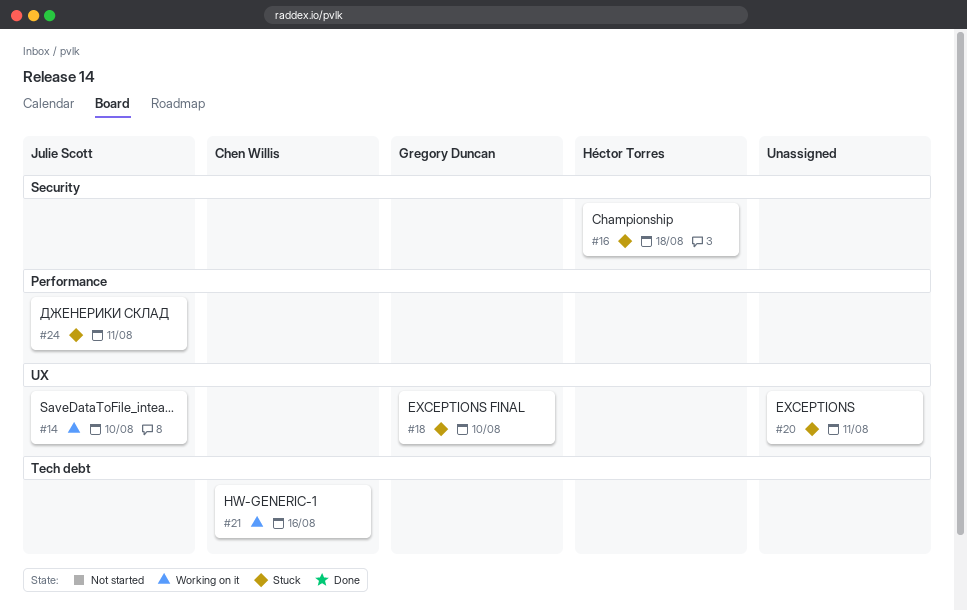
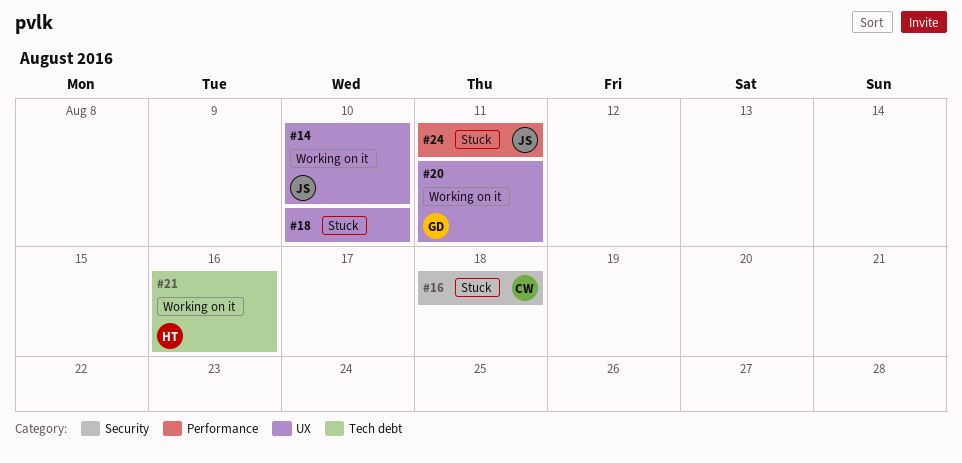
#16, owner: Héctor Torres -> Chen Willis
#18, owner: Gregory Duncan -> none
#20, status: Stuck -> Working on it
#20, owner: none -> Gregory Duncan
#21, owner: Chen Willis -> Héctor Torres

